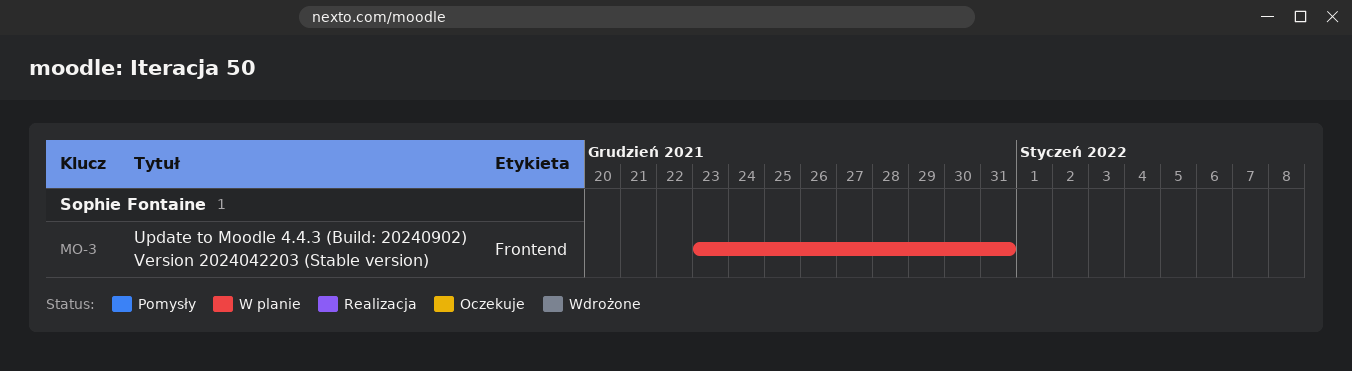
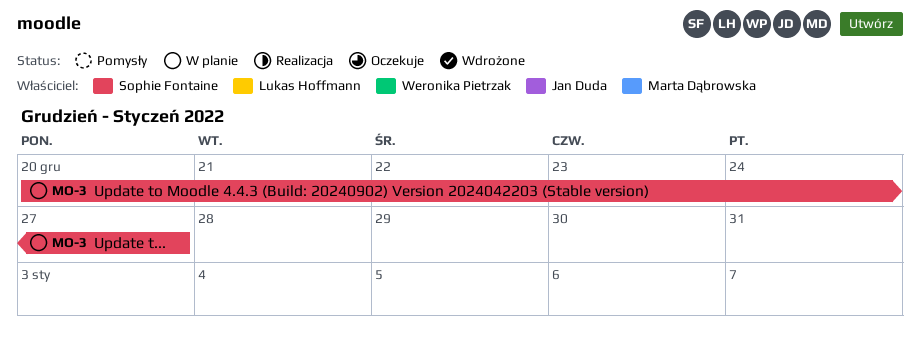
MO-3, start: Dec 23 -> Dec 20
MO-3, due: Dec 31 -> Dec 27

